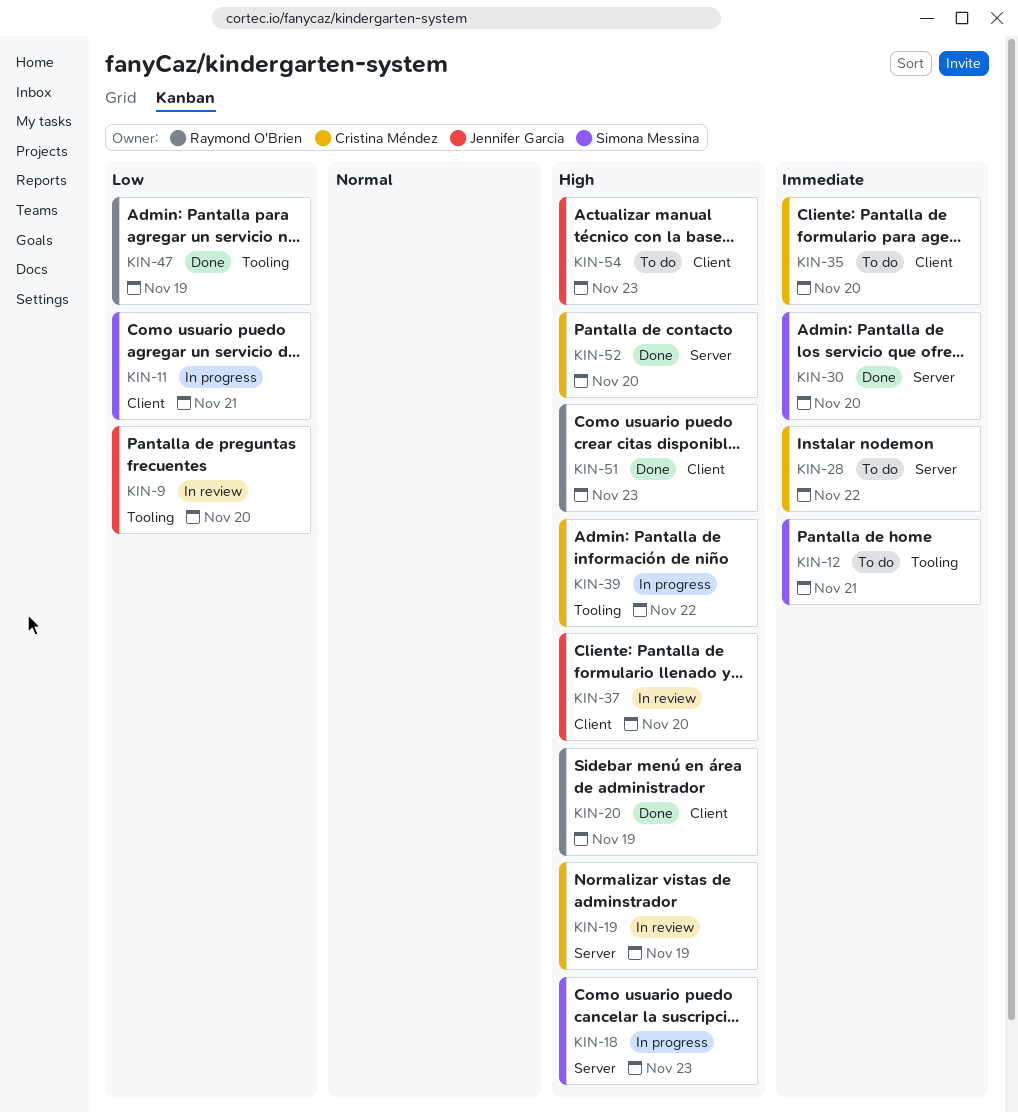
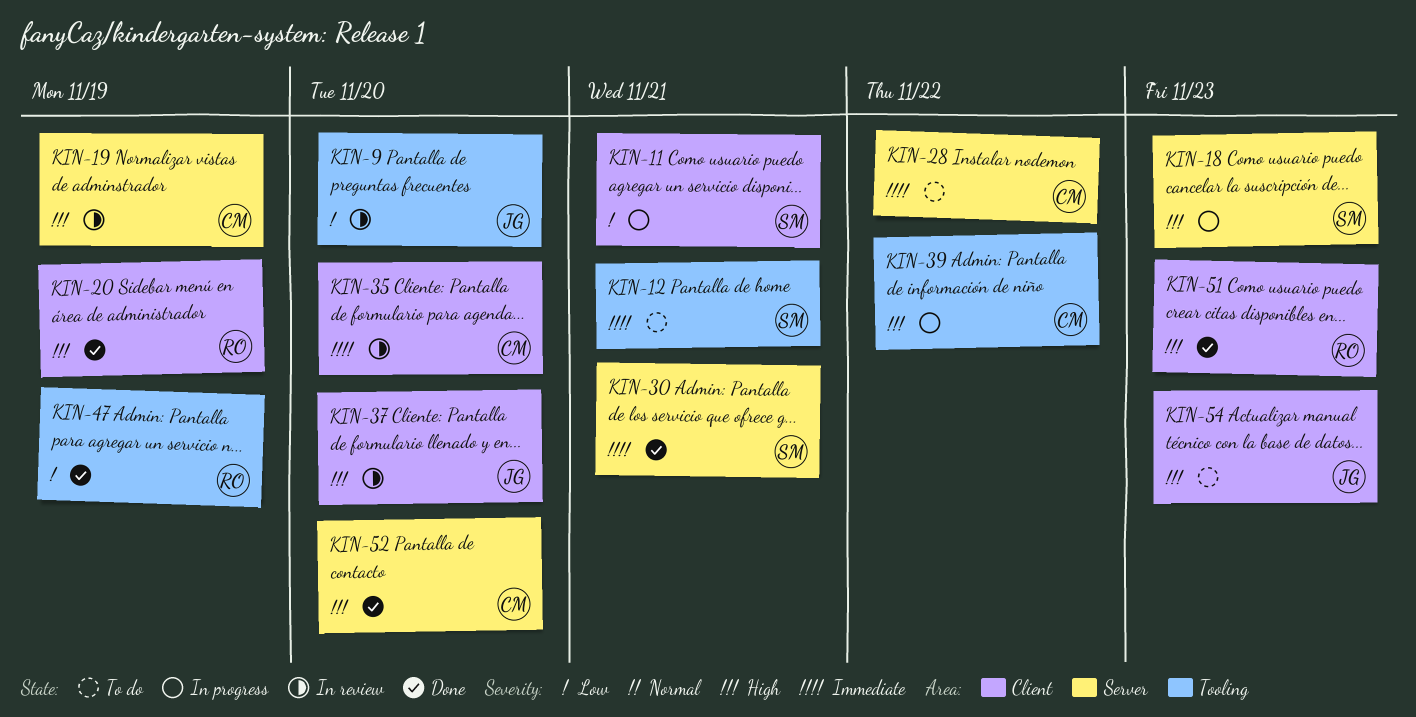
KIN-30, due: Nov 20 -> Nov 21
KIN-35, status: To do -> In review

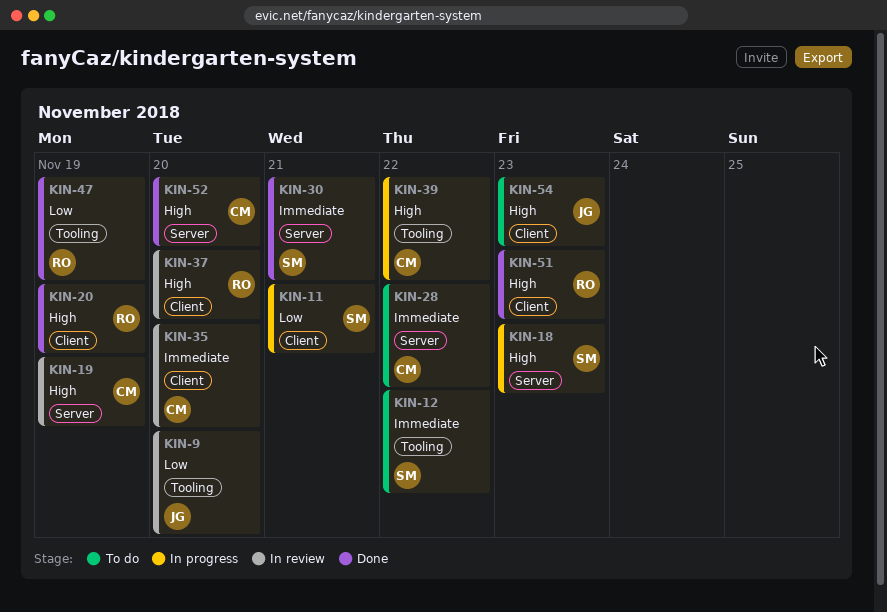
KIN-12, due: Nov 21 -> Nov 22
KIN-37, owner: JG -> RO

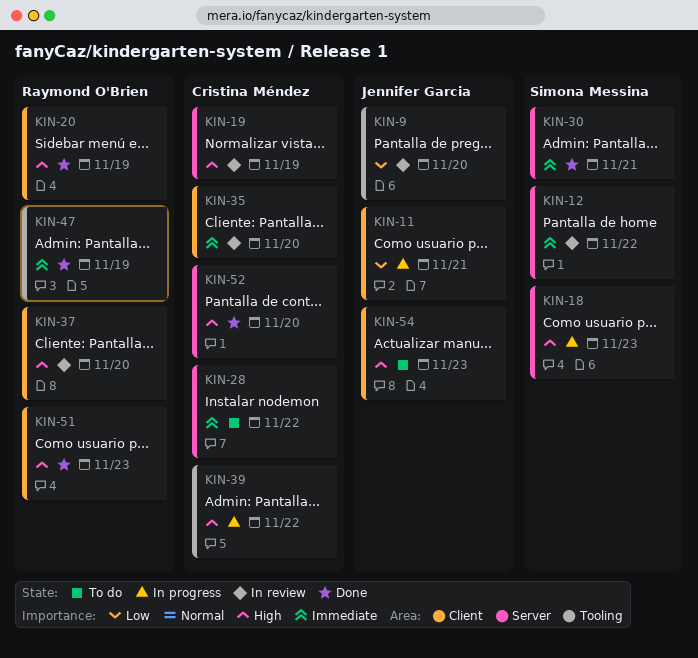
KIN-11, owner: Simona Messina -> Jennifer Garcia
KIN-12, status: To do -> In review
KIN-12, label: Tooling -> Server
KIN-47, priority: Low -> Immediate

